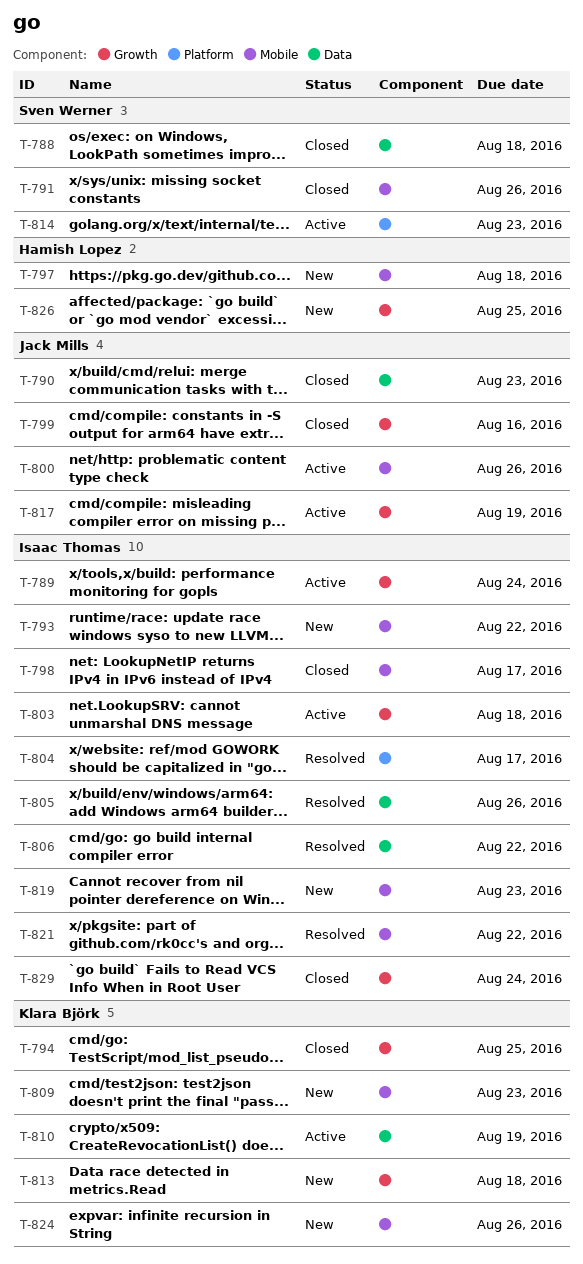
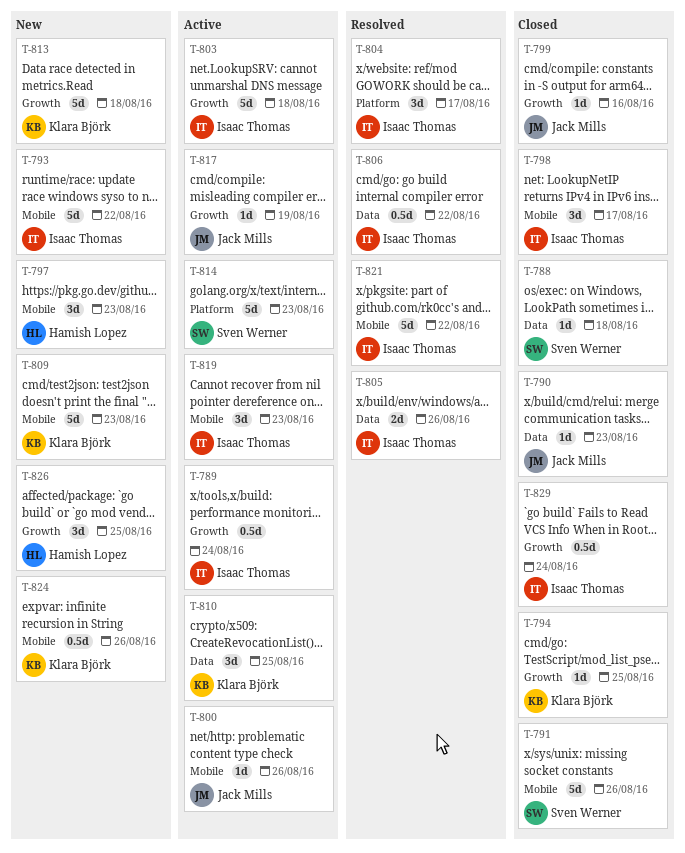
T-797, due: Aug 18 -> Aug 23
T-810, due: Aug 19 -> Aug 25
T-819, status: New -> Active

